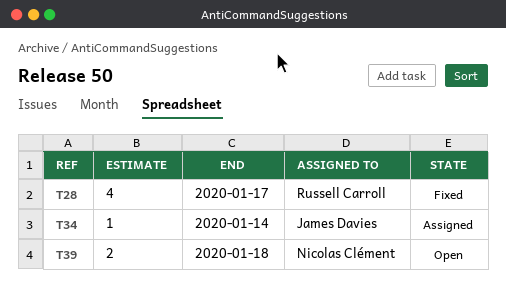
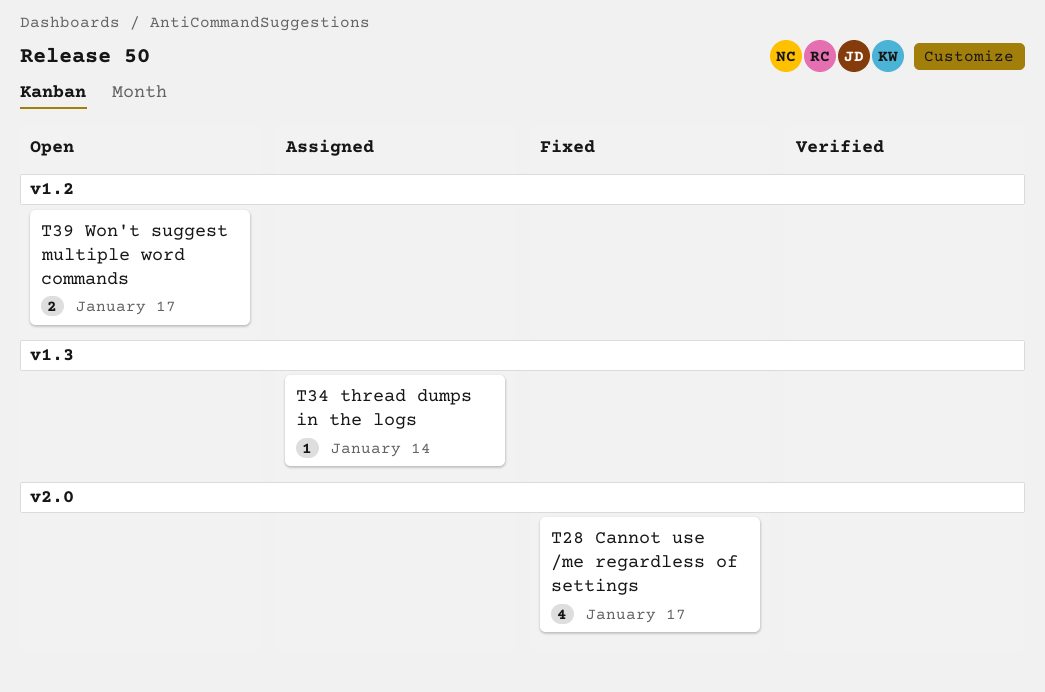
T39, due: Jan 18 -> Jan 17

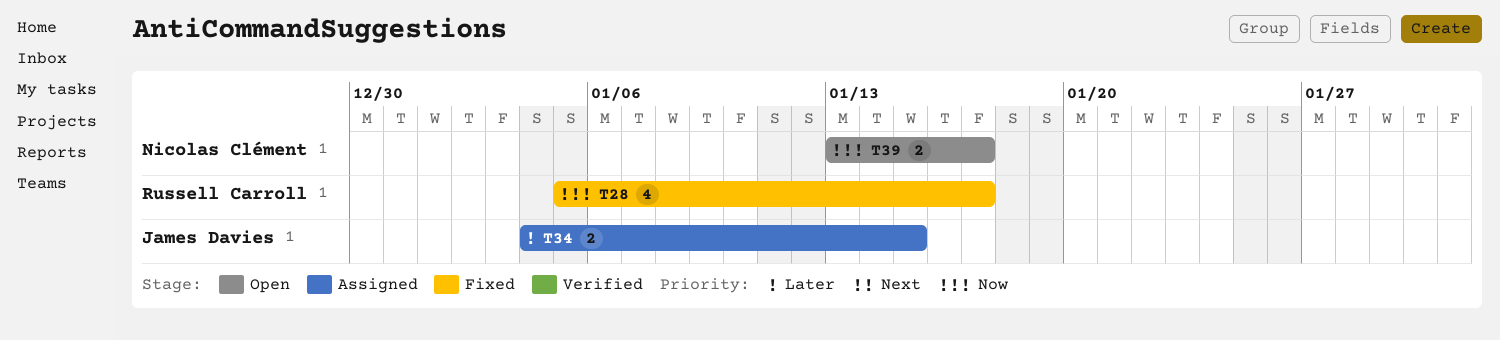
T34, estimate: 1 -> 2
T34, due: Jan 14 -> Jan 15

